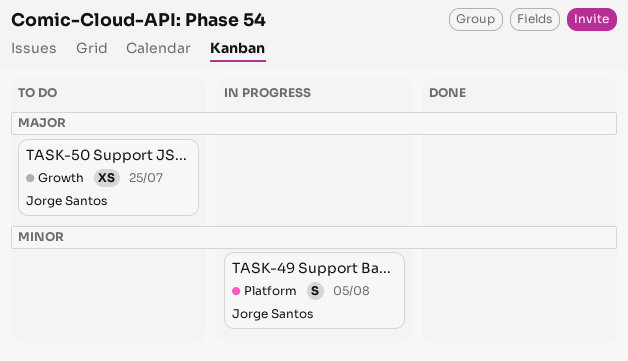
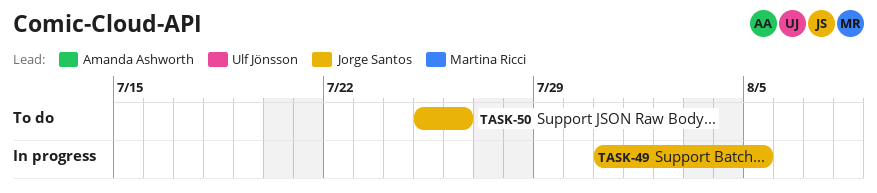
TASK-50, due: Jul 25 -> Jul 26

